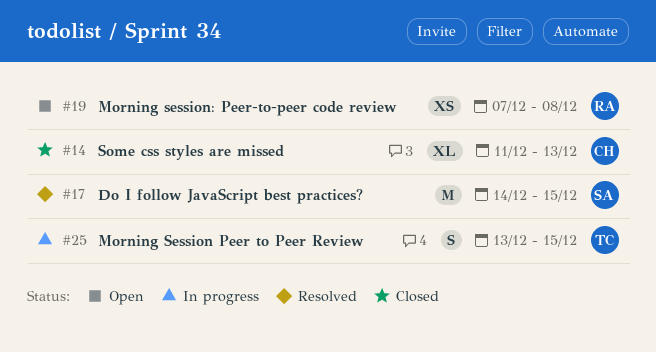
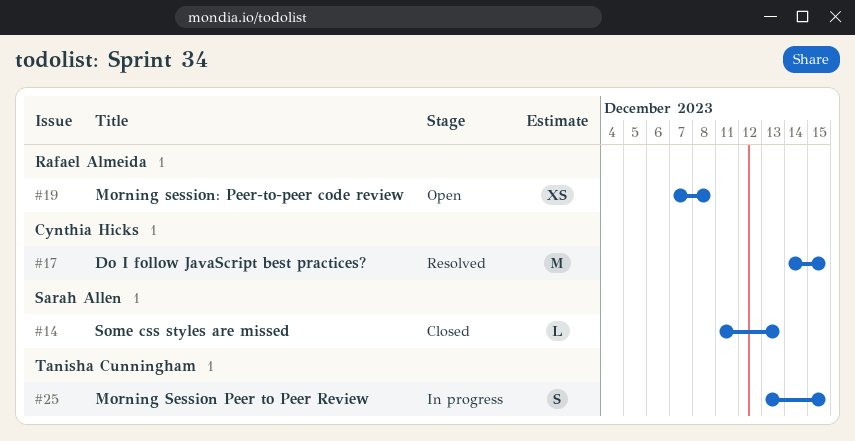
#14, owner: Cynthia Hicks -> Sarah Allen
#14, estimate: XL -> L
#17, owner: Sarah Allen -> Cynthia Hicks

